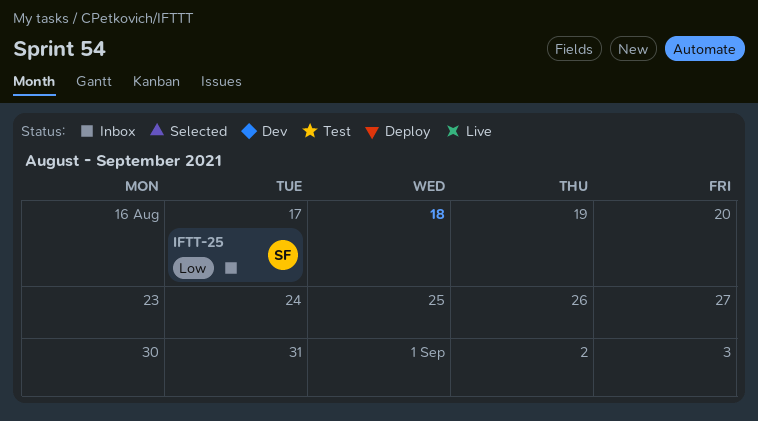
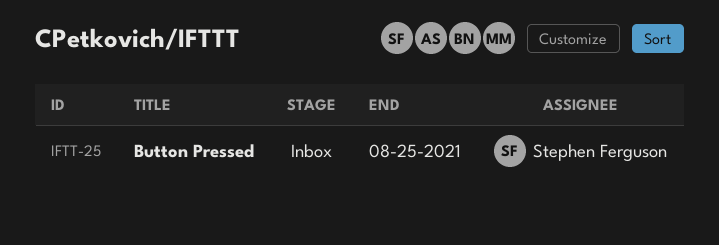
IFTT-25, due: Aug 17 -> Aug 25

